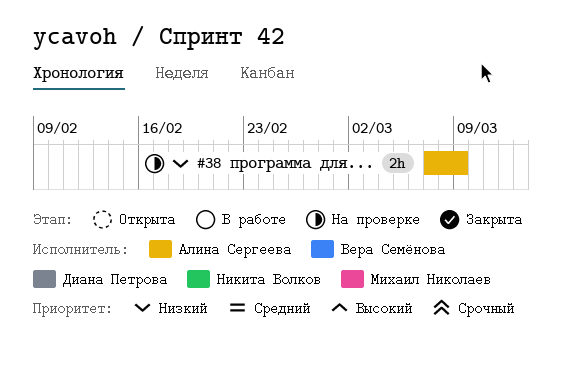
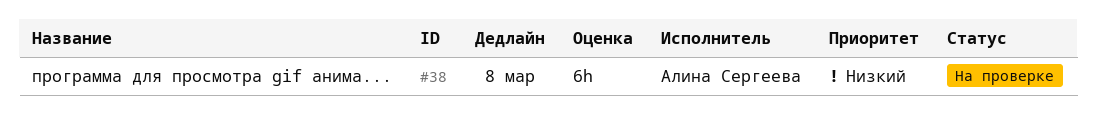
#38, estimate: 2h -> 6h
#38, due: Mar 9 -> Mar 8

